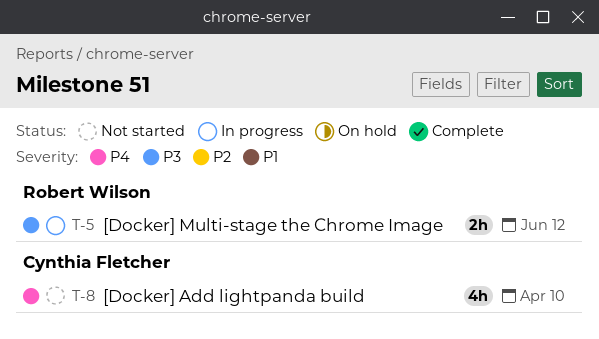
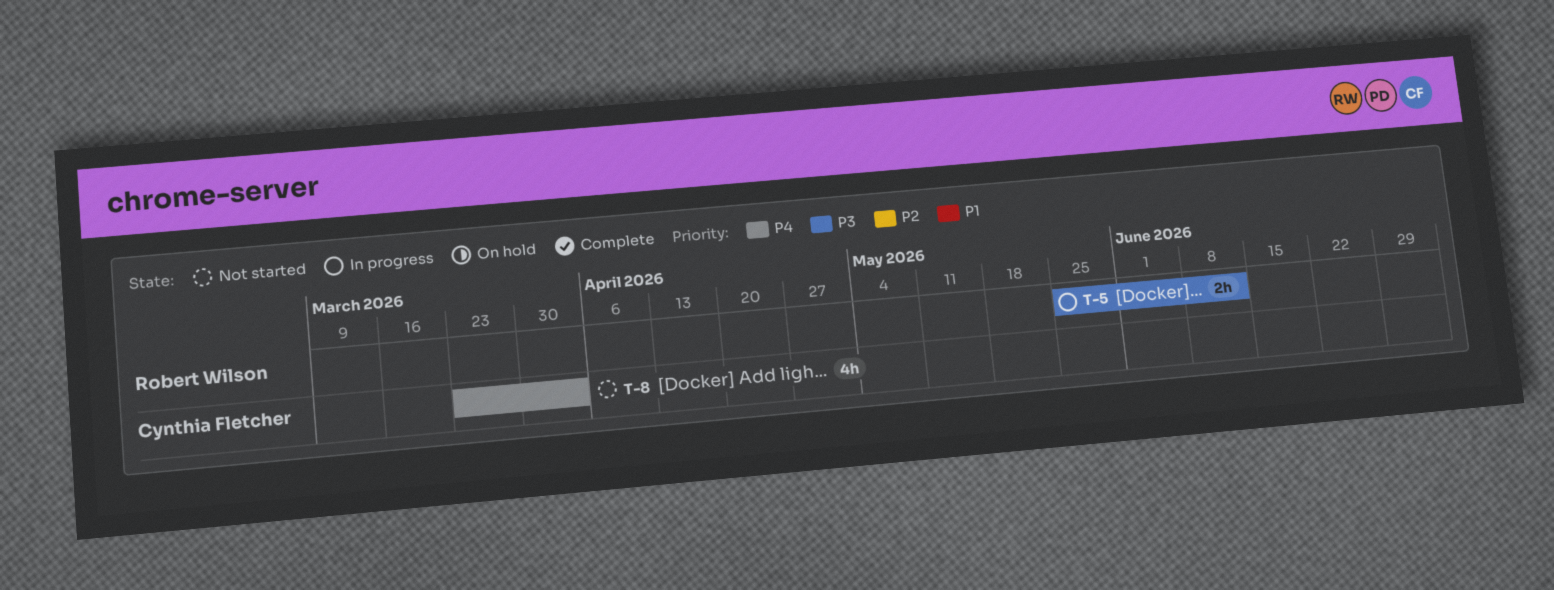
T-8, due: Apr 10 -> Apr 3

